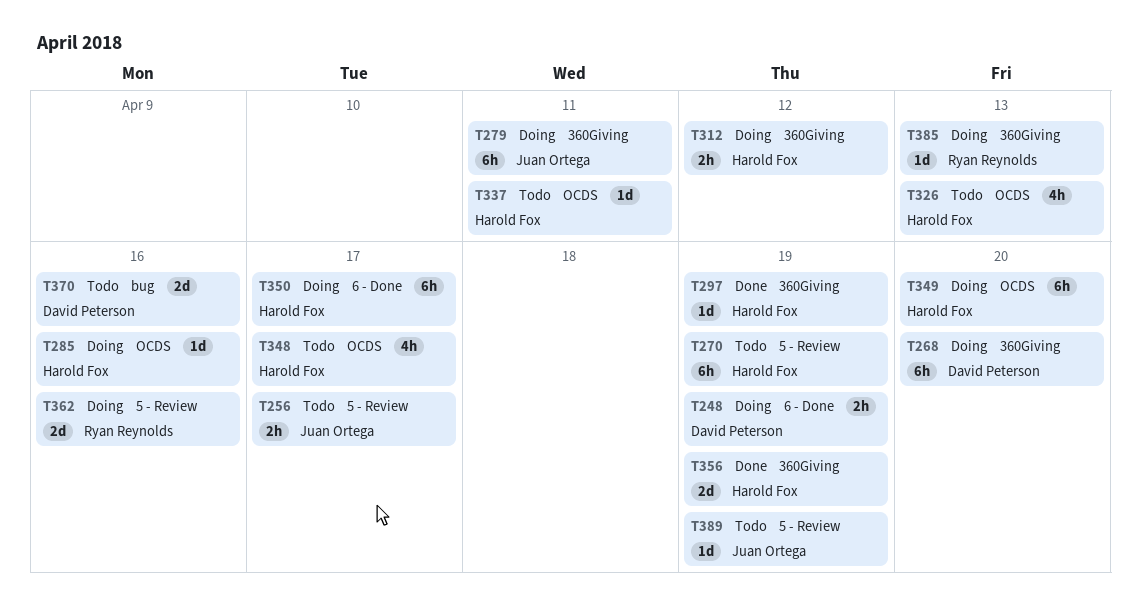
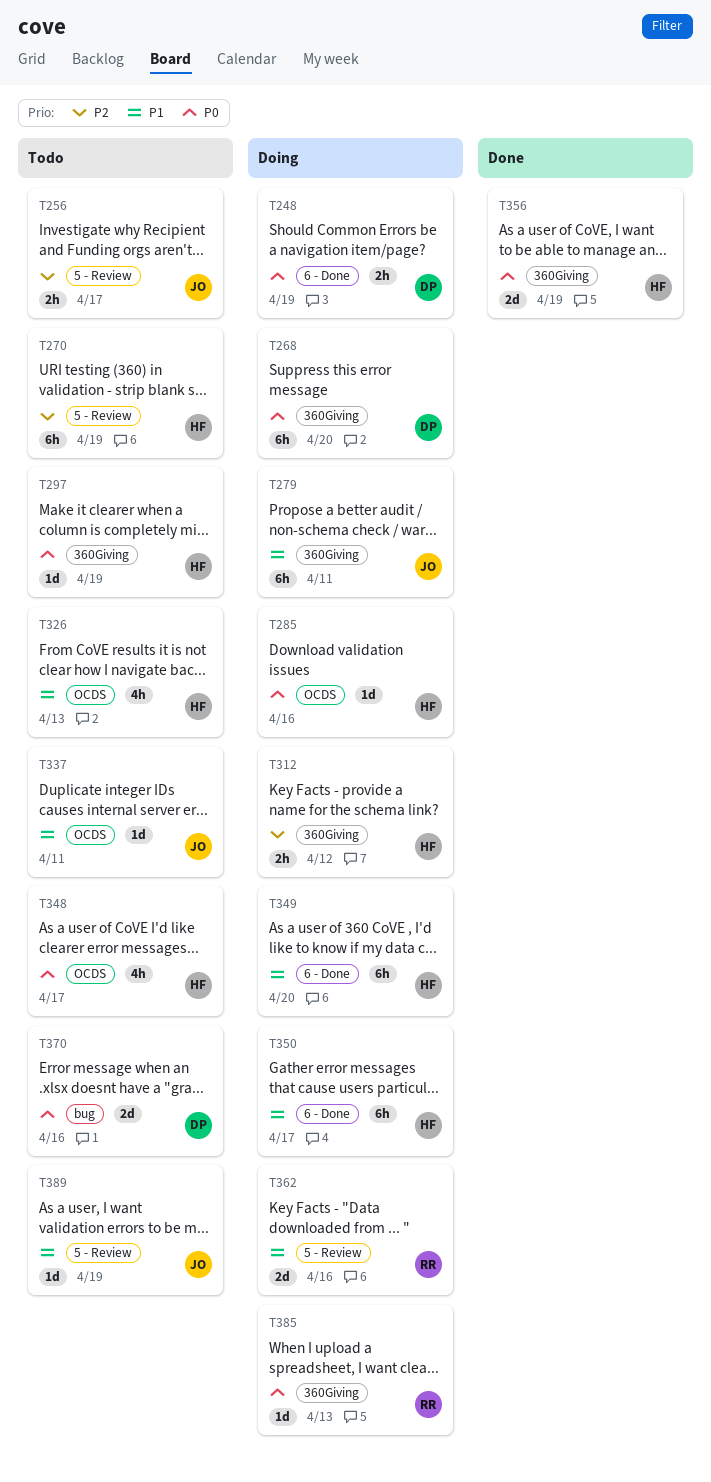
T297, status: Done -> Todo
T337, owner: Harold Fox -> Juan Ortega
T349, label: OCDS -> 6 - Done

